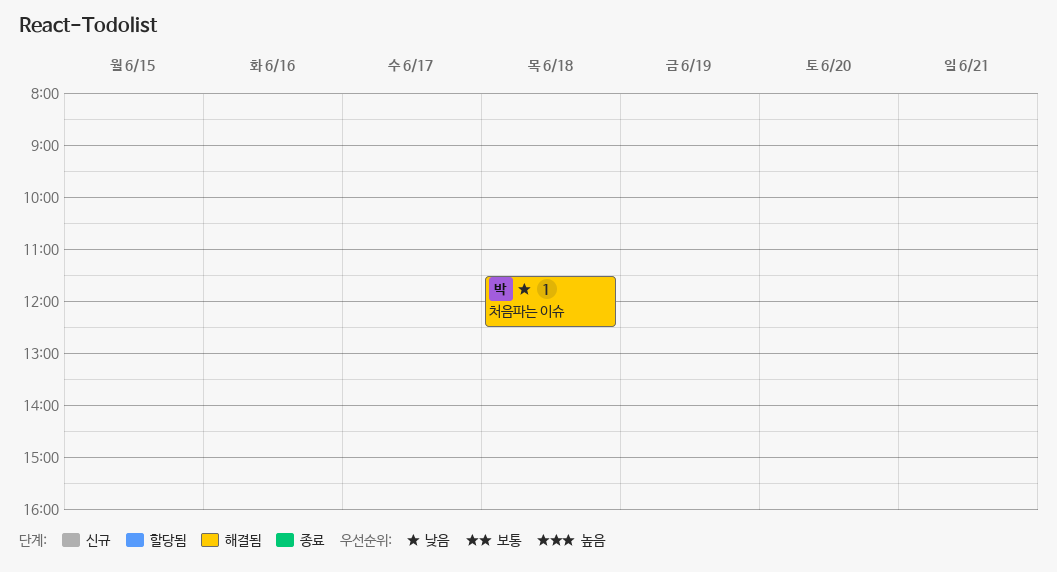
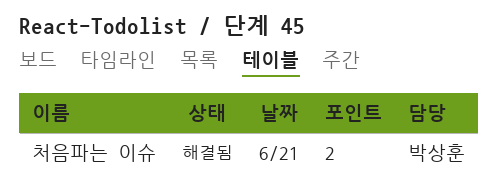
처음파는 이슈, estimate: 1 -> 2
처음파는 이슈, day: Jun 18 -> Jun 21

